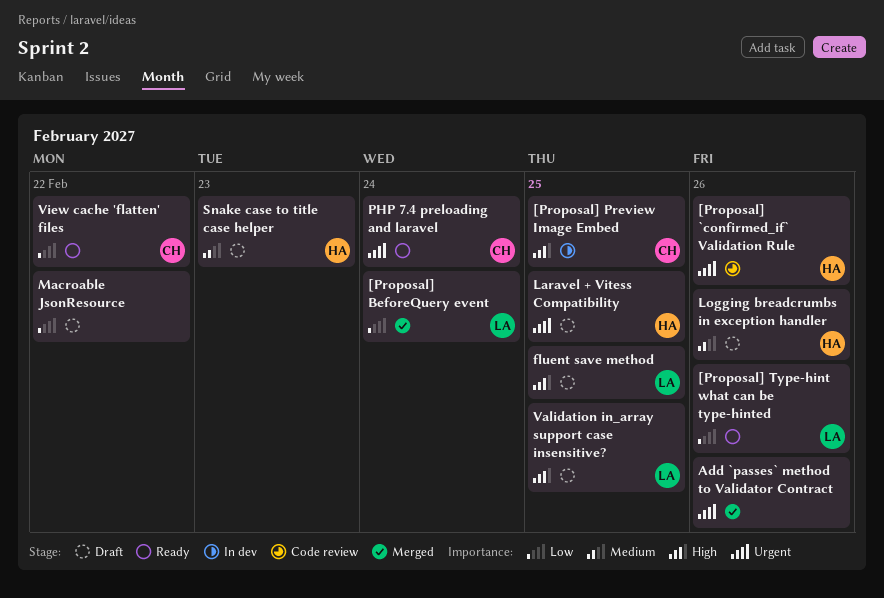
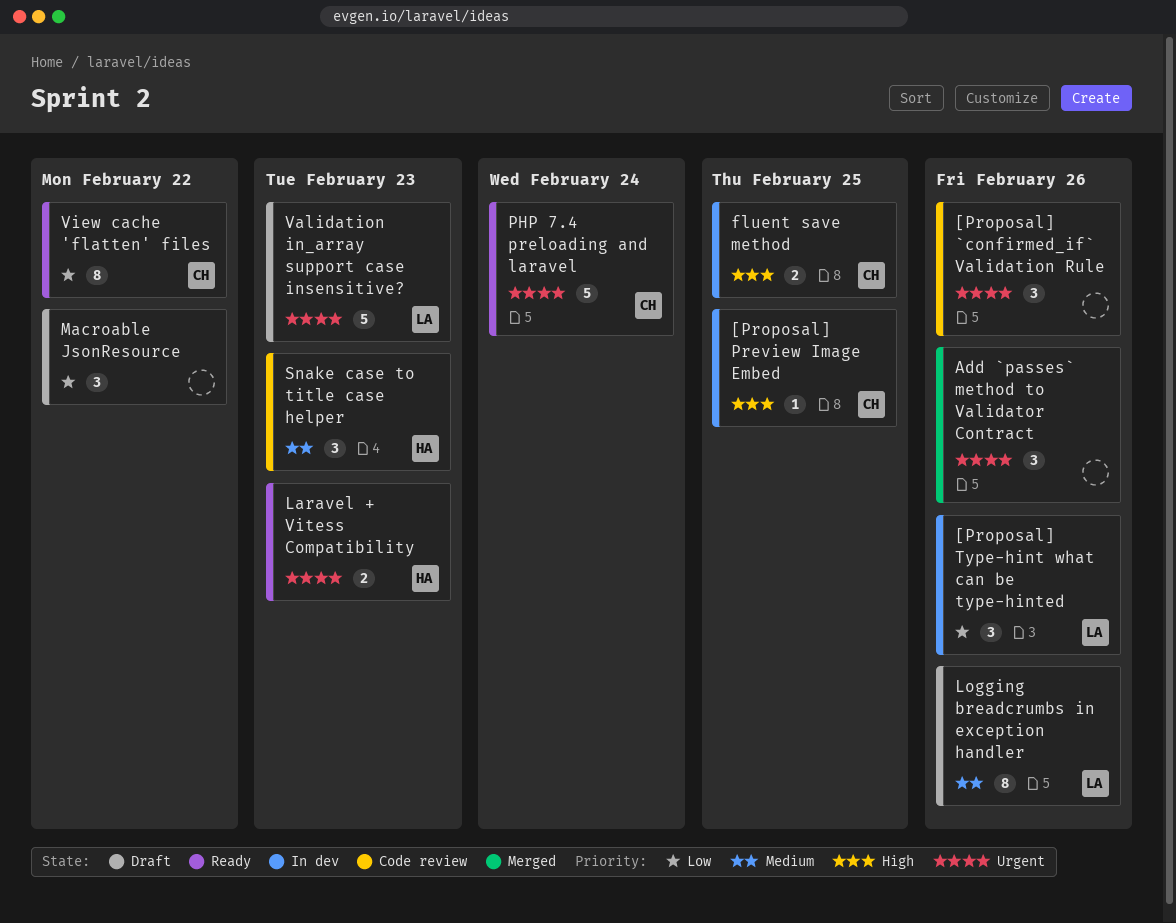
[Proposal] `confirmed_if` Validation Rule, owner: HA -> none
[Proposal] BeforeQuery event: present -> none
[Proposal] Type-hint what can be type-hinted, status: Ready -> In dev
fluent save method, status: Draft -> In dev
fluent save method, owner: LA -> CH
Laravel + Vitess Compatibility, status: Draft -> Ready
Laravel + Vitess Compatibility, due: Feb 25 -> Feb 23
Logging breadcrumbs in exception handler, owner: HA -> LA
Snake case to title case helper, status: Draft -> Code review
Validation in_array support case insensitive?, priority: High -> Urgent
Validation in_array support case insensitive?, due: Feb 25 -> Feb 23

